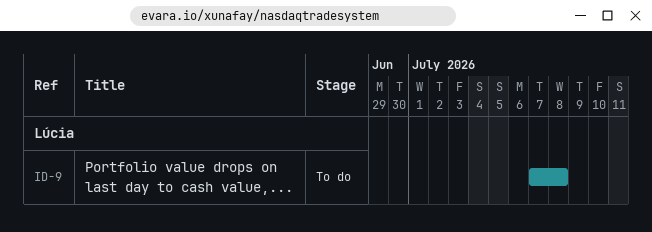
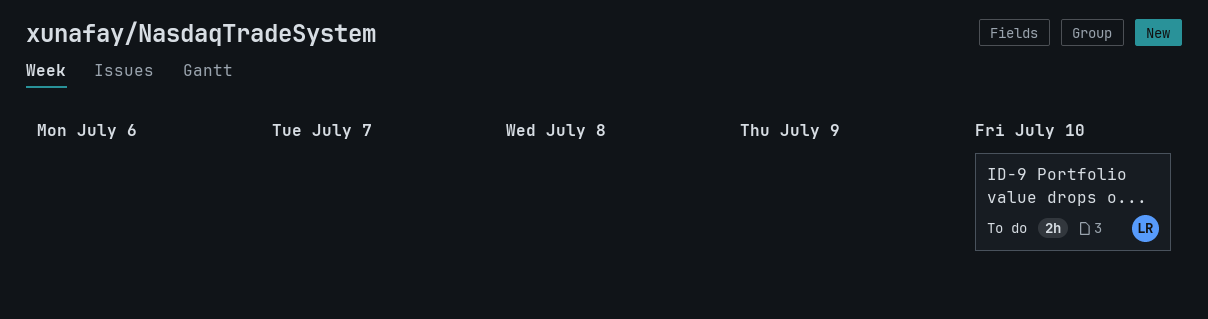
ID-9, due: Jul 8 -> Jul 10

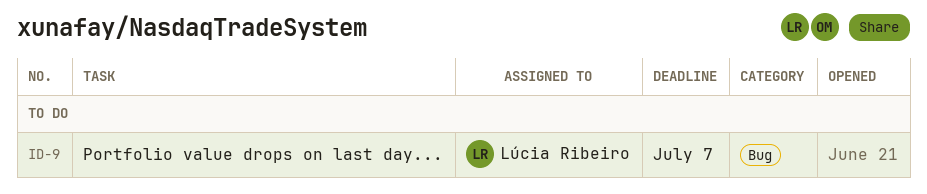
ID-9, due: Jul 10 -> Jul 7

